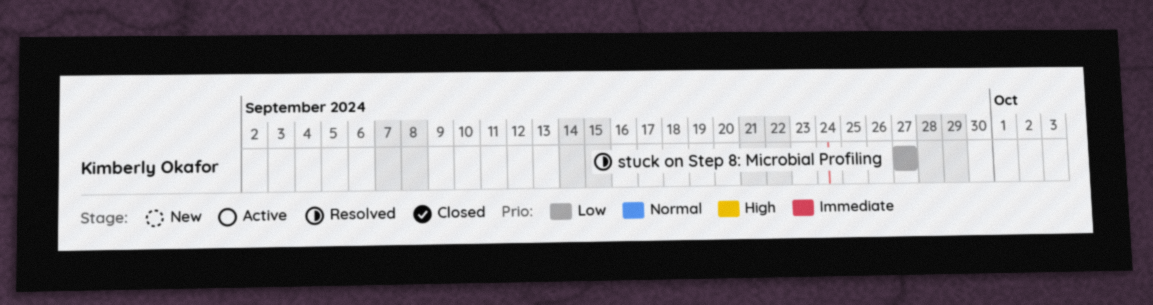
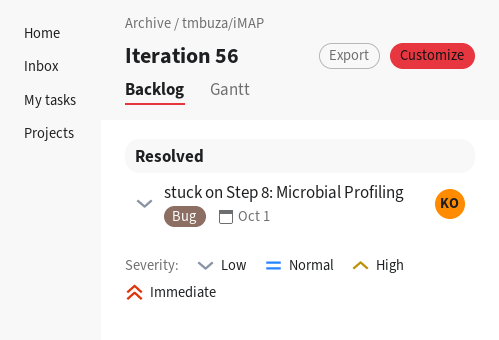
stuck on Step 8: Microbial Profiling, due: Sep 27 -> Oct 1

